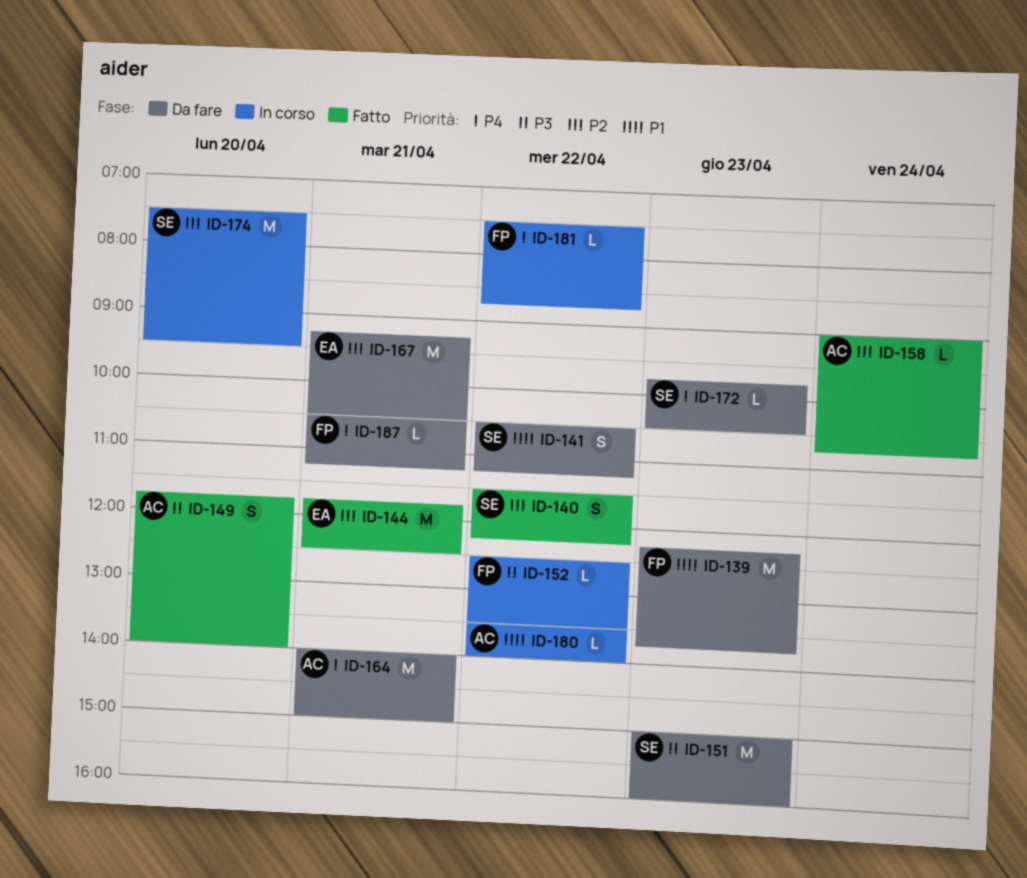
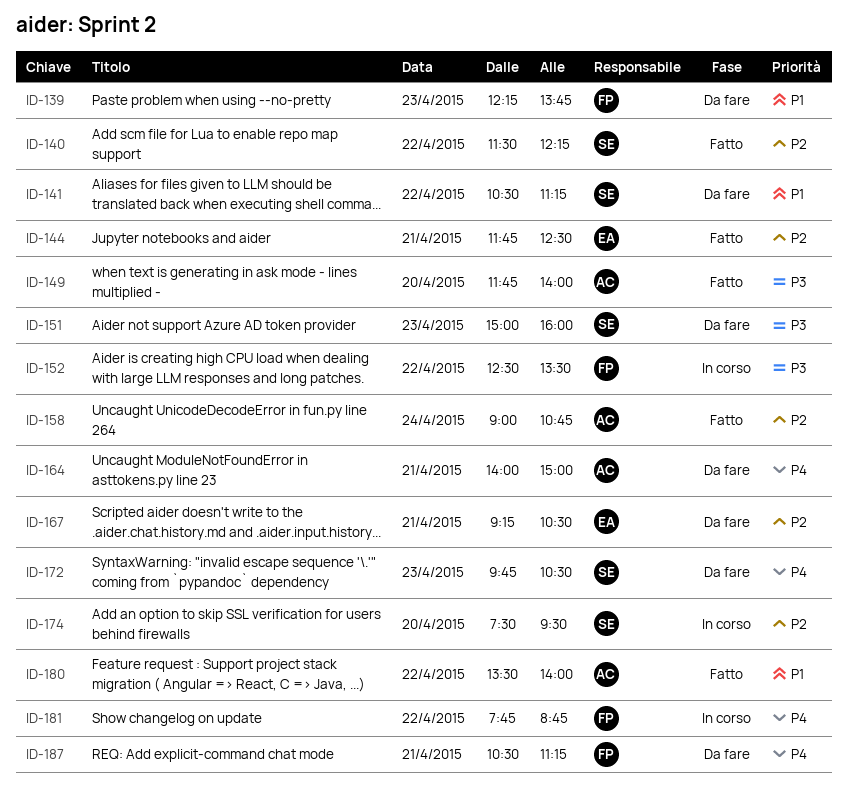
ID-180, status: In corso -> Fatto
ID-181, begins: 07:30 -> 07:45

